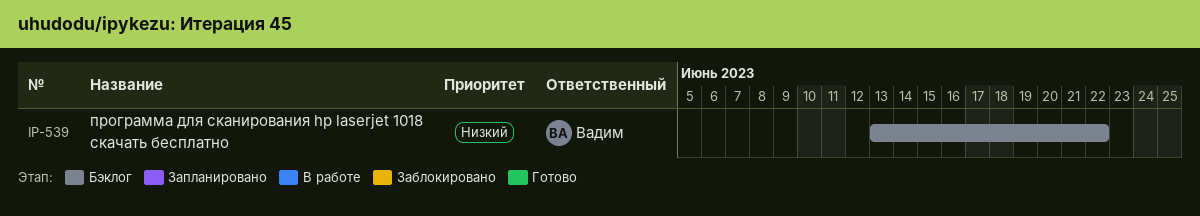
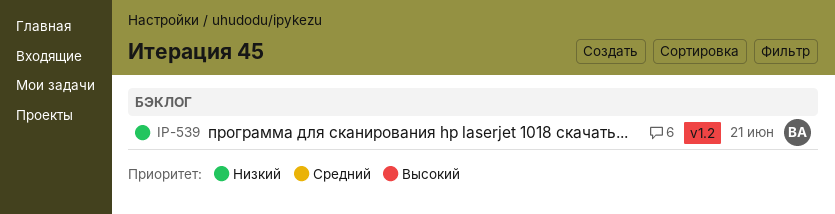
IP-539, due: Jun 22 -> Jun 21

